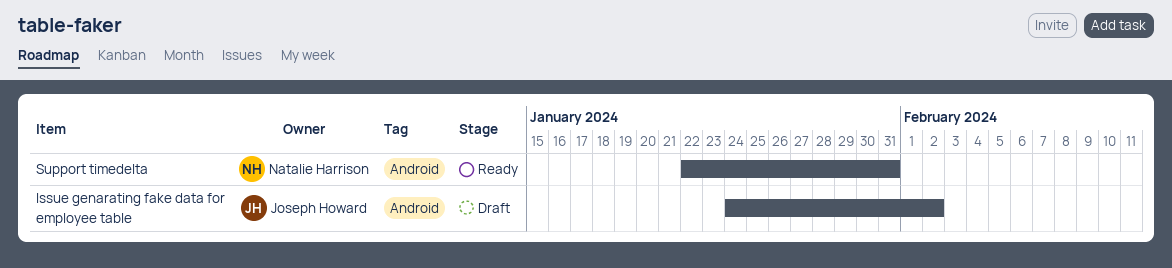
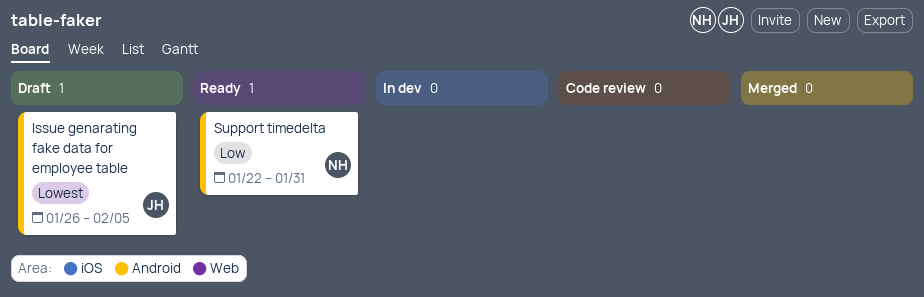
Issue genarating fake data for employee table, start: Jan 24 -> Jan 26
Issue genarating fake data for employee table, due: Feb 2 -> Feb 5

